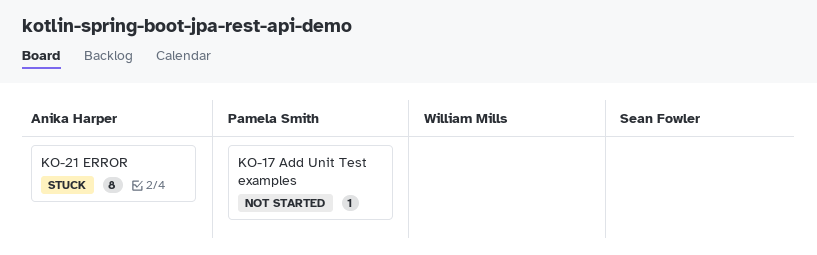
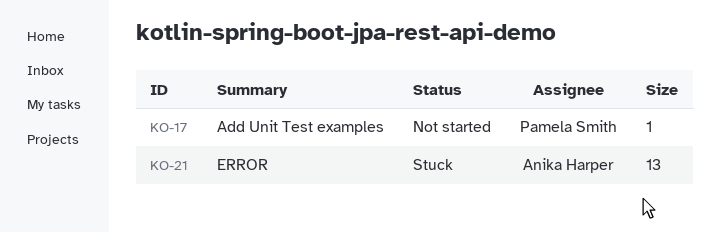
KO-21, estimate: 8 -> 13

